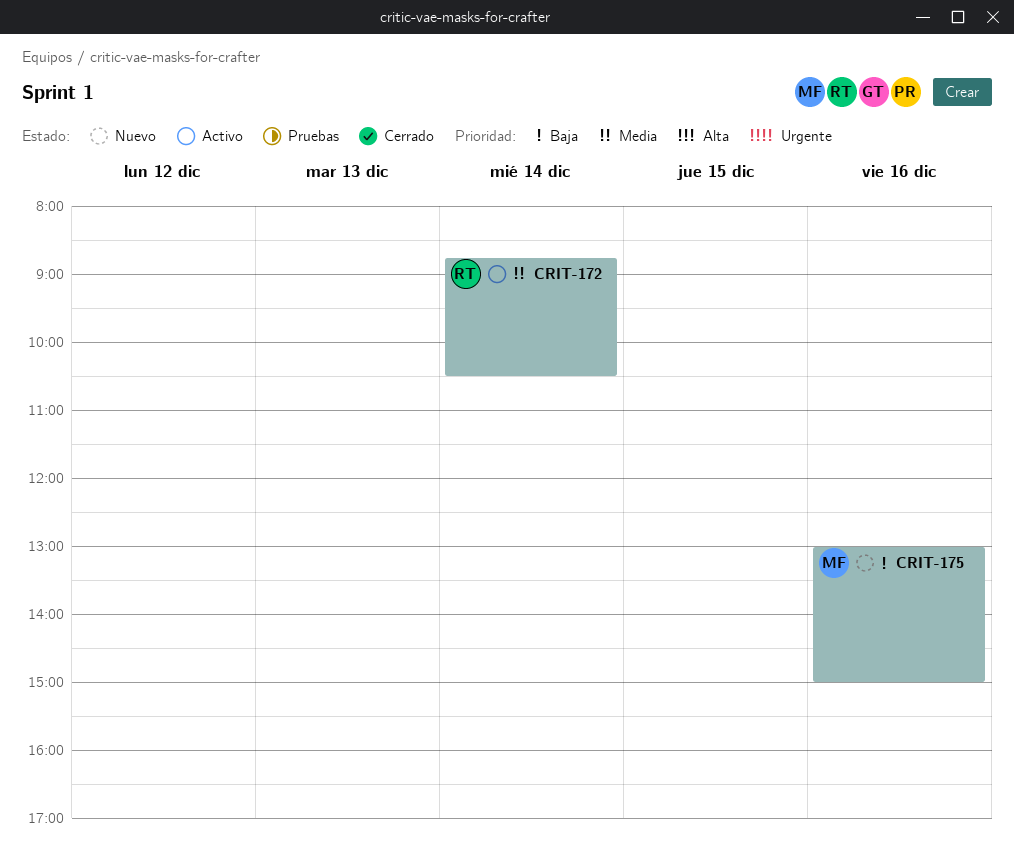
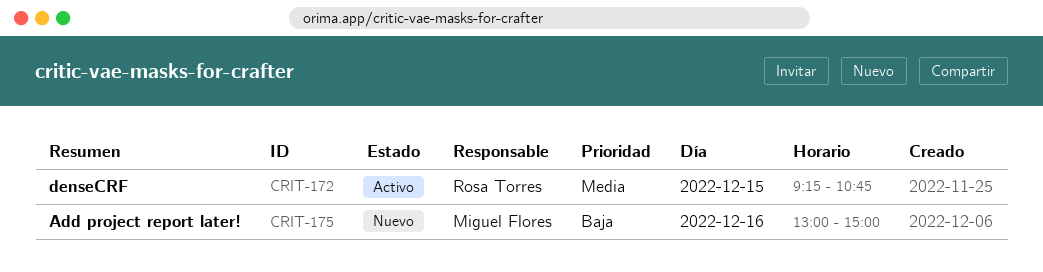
CRIT-172, day: Dec 14 -> Dec 15
CRIT-172, begins: 08:45 -> 09:15
CRIT-172, ends: 10:30 -> 10:45

